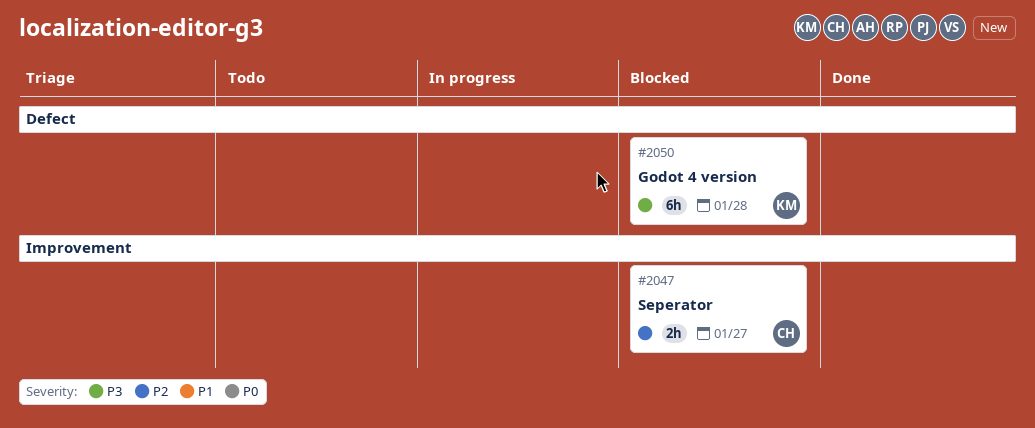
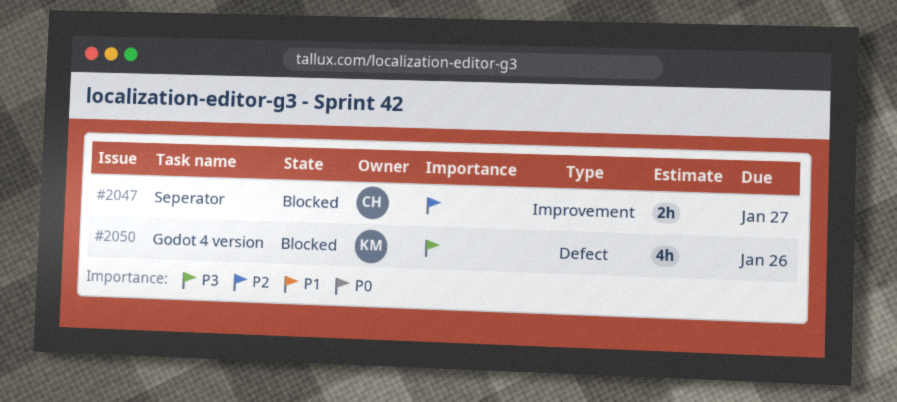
#2050, estimate: 6h -> 4h
#2050, due: Jan 28 -> Jan 26

